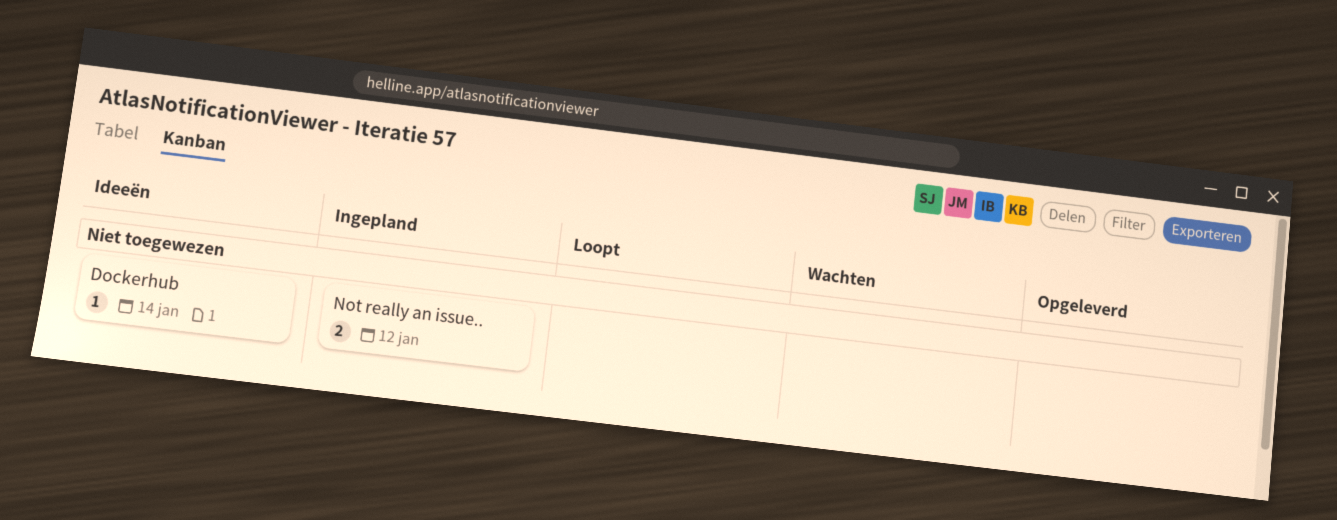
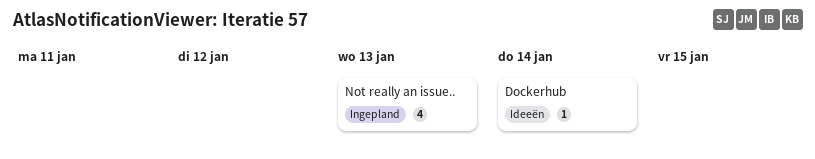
Not really an issue.., estimate: 2 -> 4
Not really an issue.., due: Jan 12 -> Jan 13

